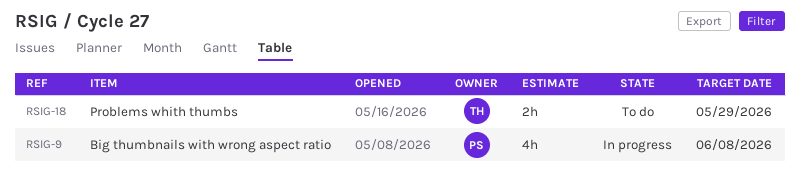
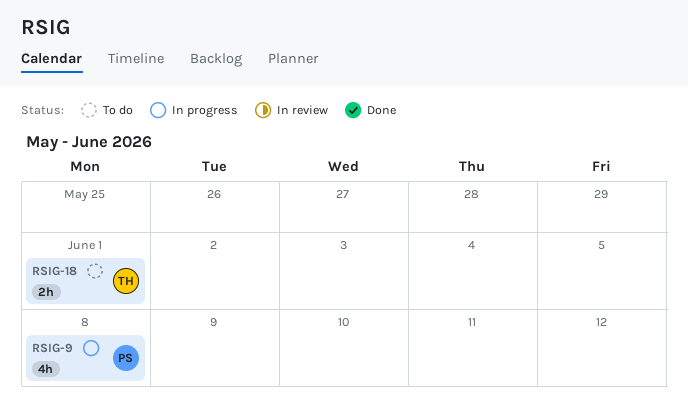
RSIG-18, due: May 29 -> Jun 1

